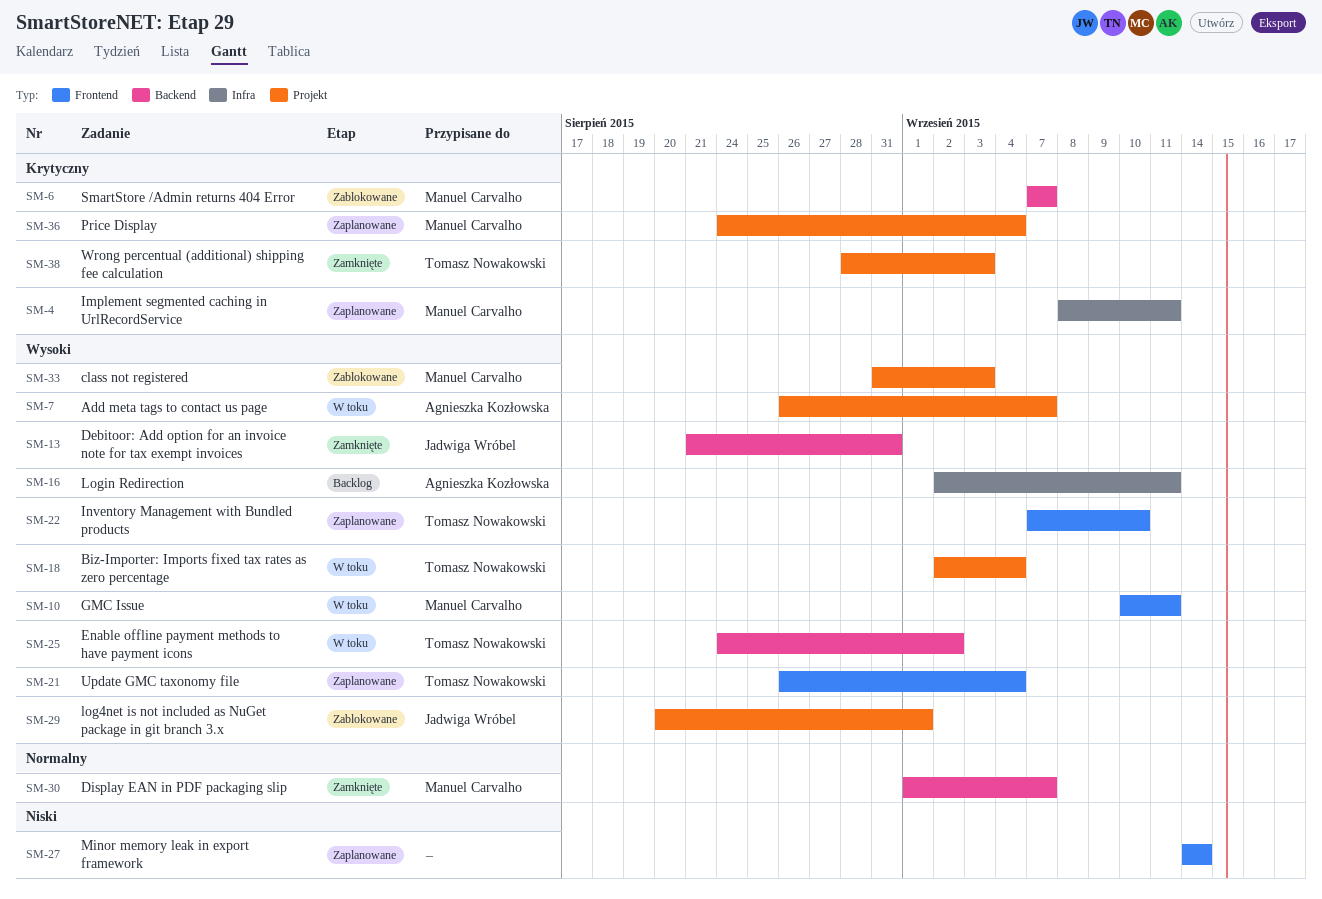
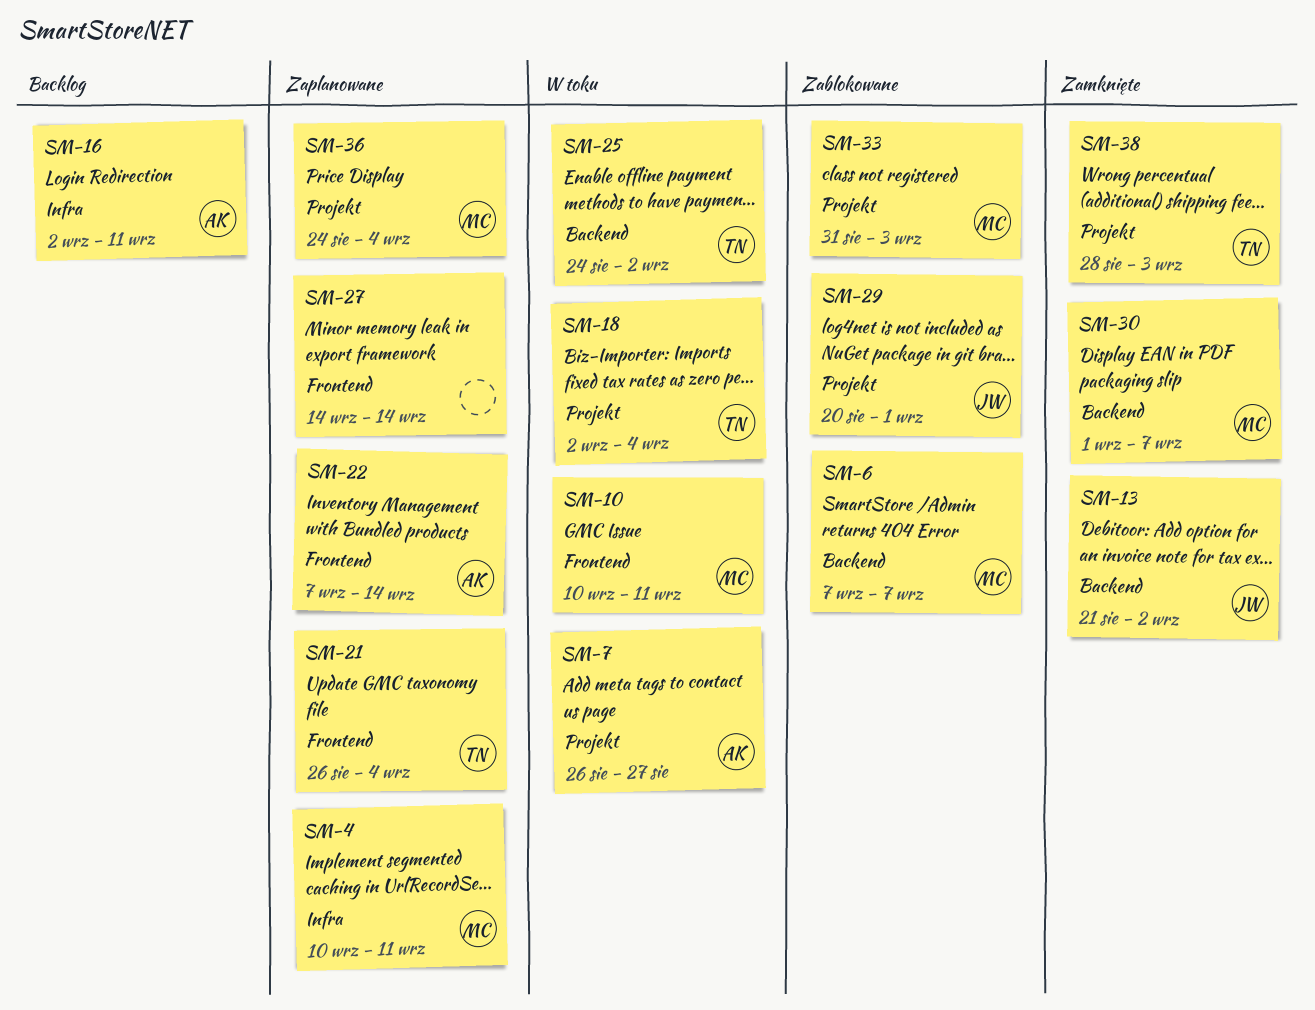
SM-4, start: Sep 8 -> Sep 10
SM-7, due: Sep 7 -> Aug 27
SM-13, due: Aug 31 -> Sep 2
SM-22, owner: Tomasz Nowakowski -> Agnieszka Kozłowska
SM-22, due: Sep 10 -> Sep 14

